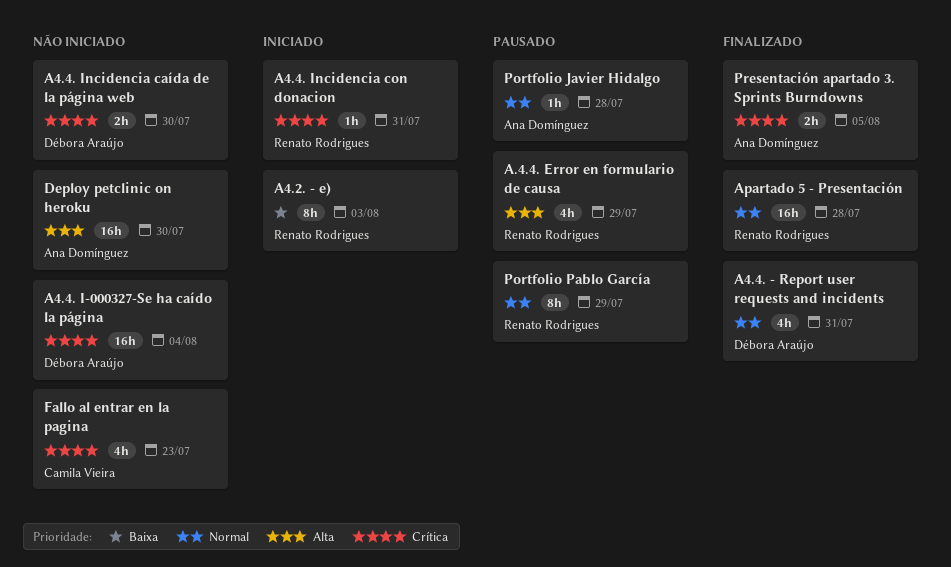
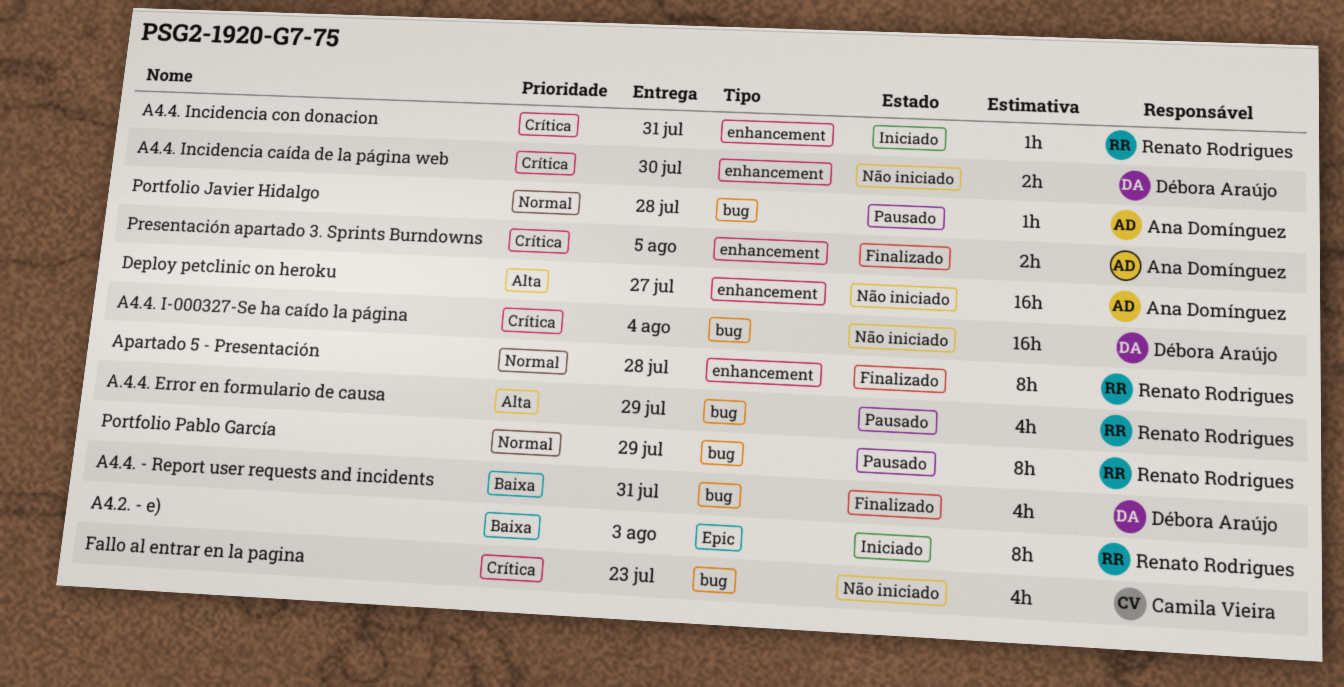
A4.4. - Report user requests and incidents, priority: Normal -> Baixa
Apartado 5 - Presentación, estimate: 16h -> 8h
Deploy petclinic on heroku, due: Jul 30 -> Jul 27

